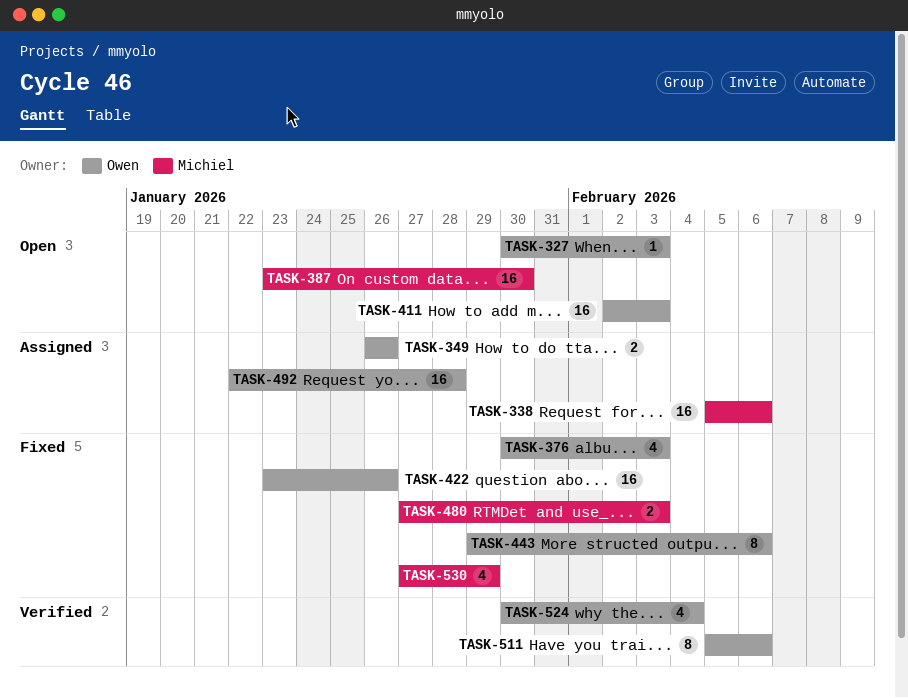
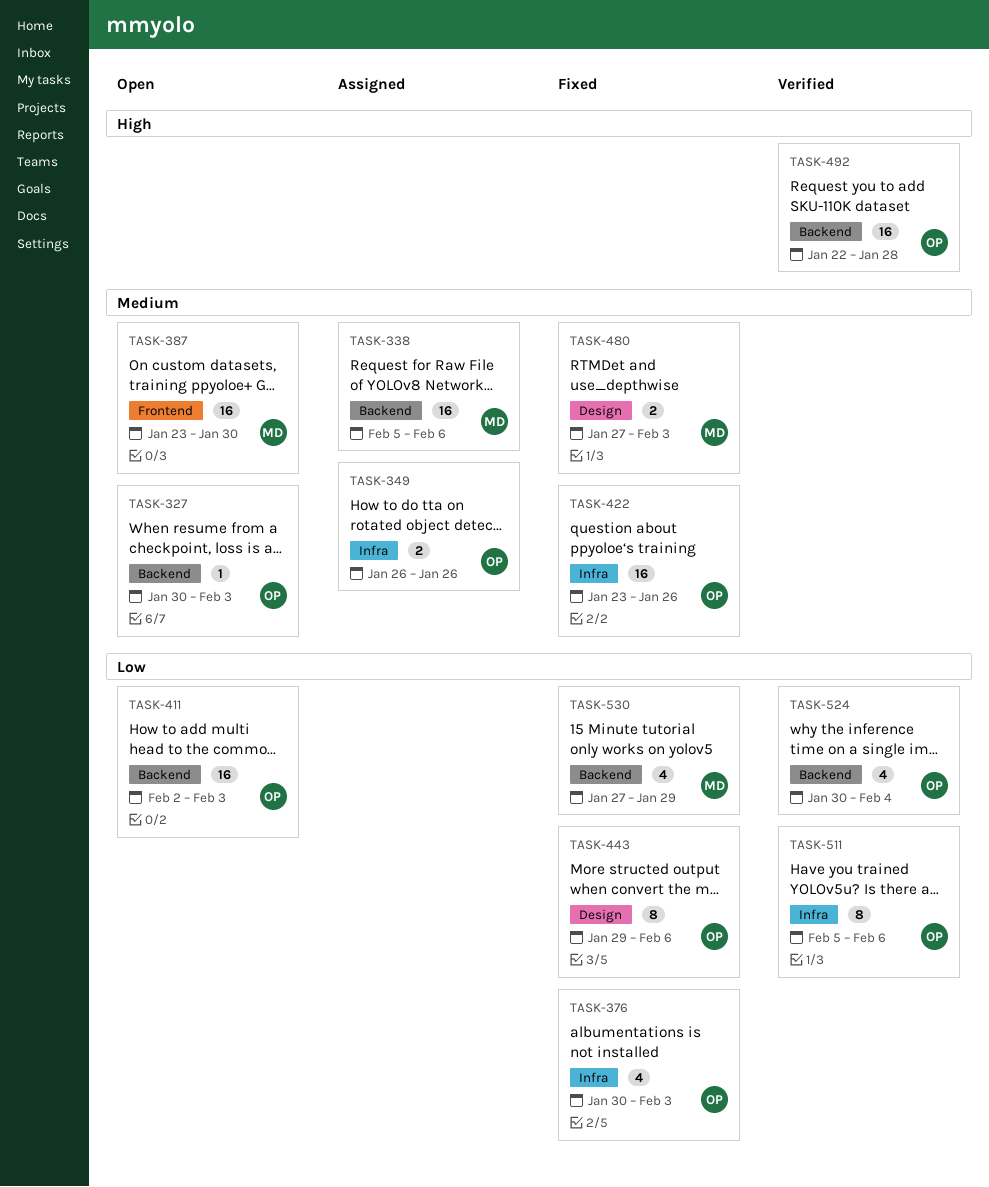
TASK-492, status: Assigned -> Verified

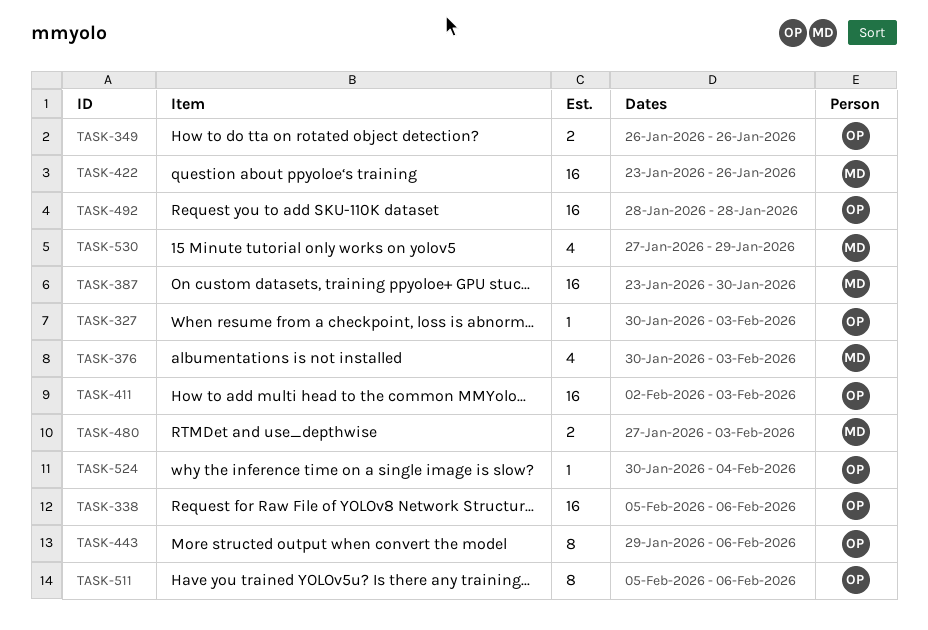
TASK-338, owner: MD -> OP
TASK-376, owner: OP -> MD
TASK-422, owner: OP -> MD
TASK-492, start: Jan 22 -> Jan 28
TASK-524, estimate: 4 -> 1

